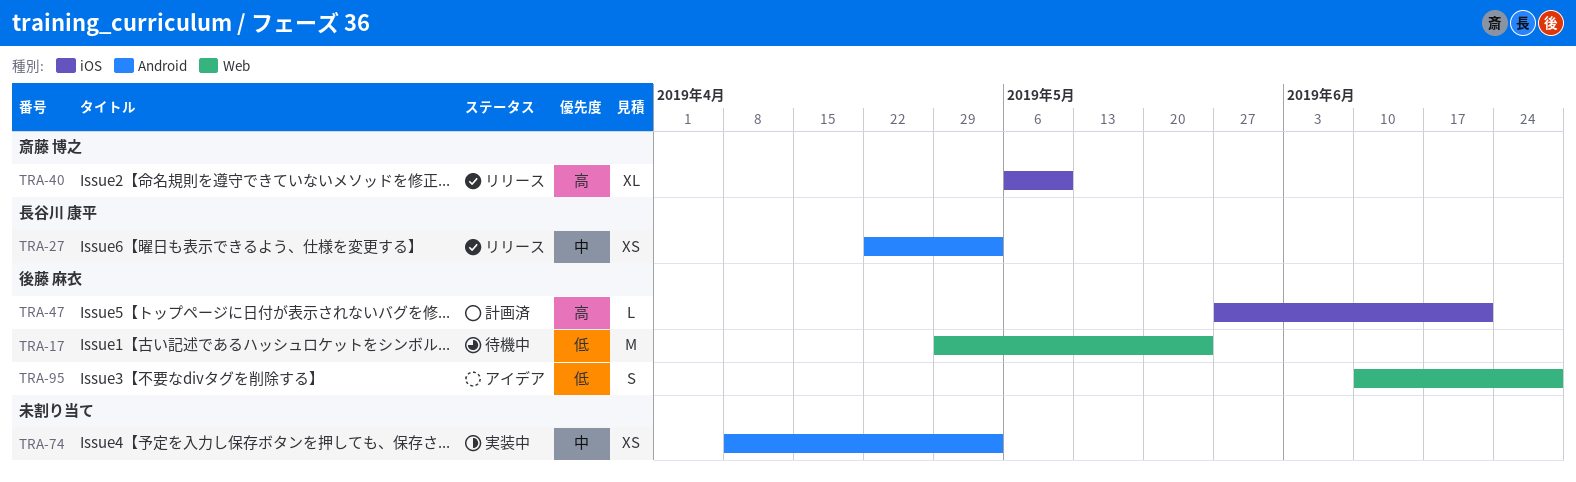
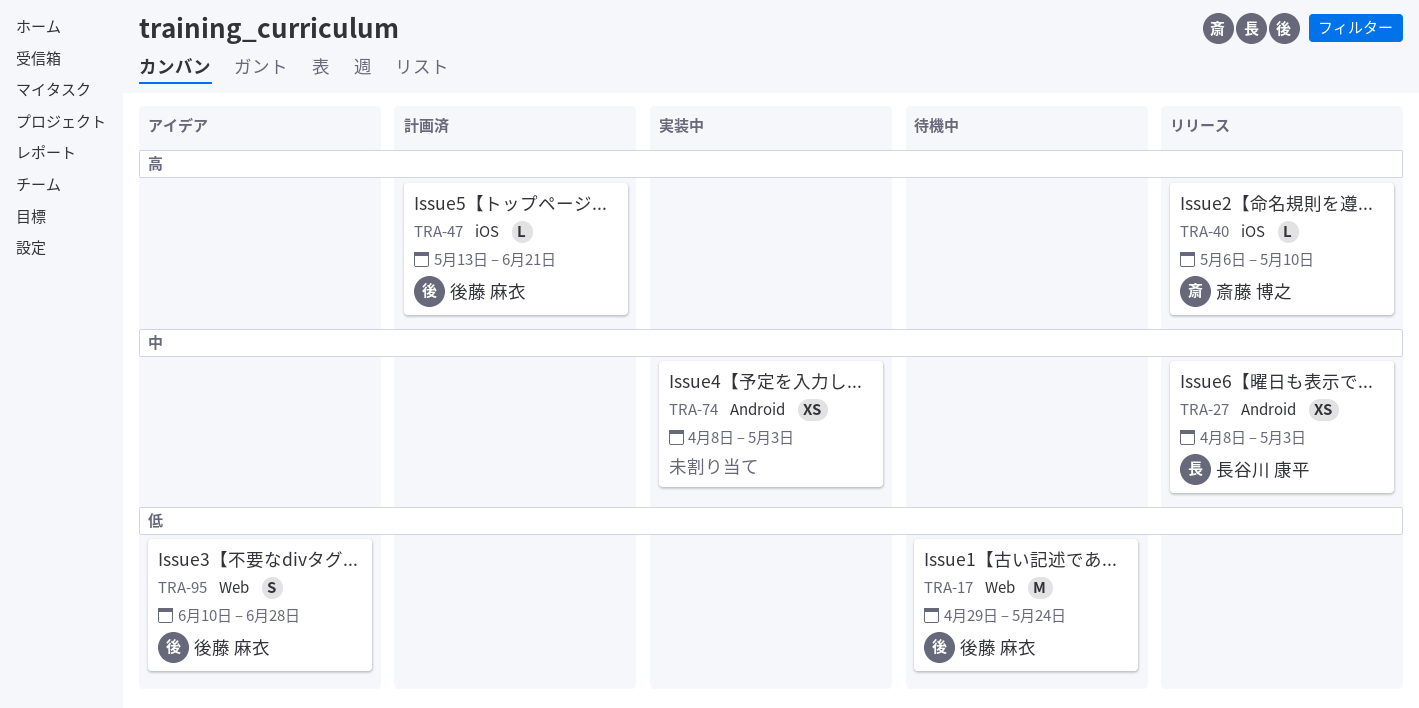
TRA-27, start: Apr 22 -> Apr 8
TRA-40, estimate: XL -> L
TRA-47, start: May 27 -> May 13

